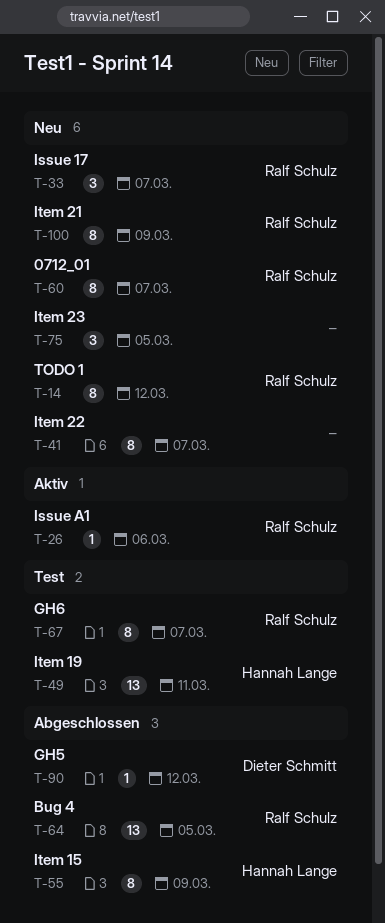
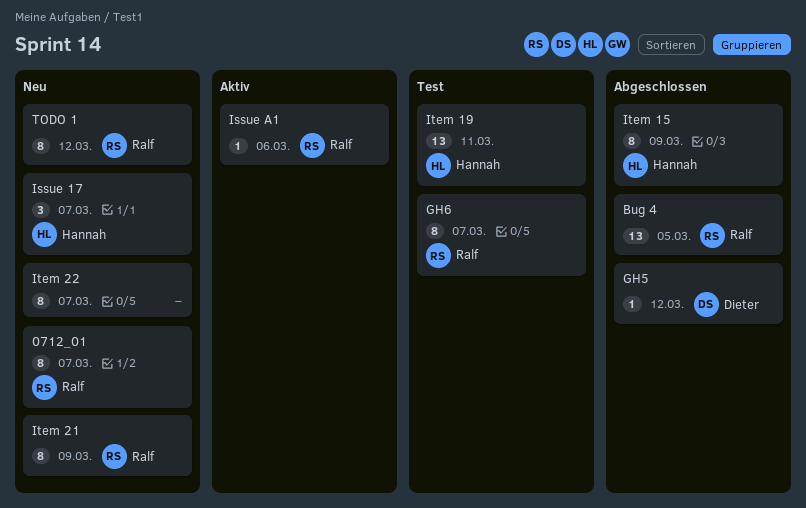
Issue 17, owner: Ralf Schulz -> Hannah Lange
Item 23: present -> none

